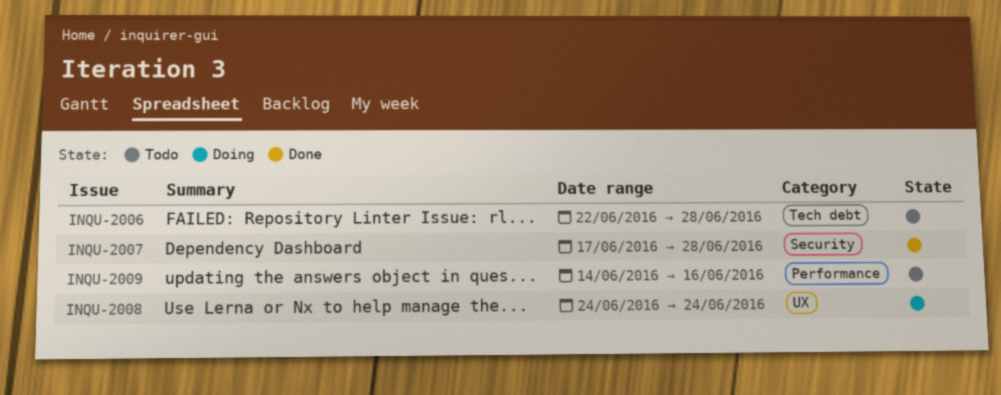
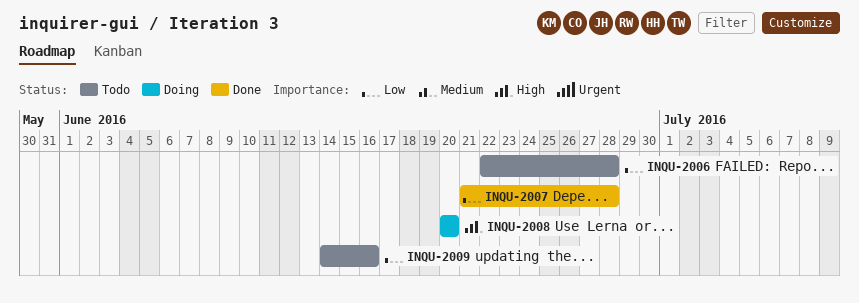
INQU-2007, start: Jun 17 -> Jun 21
INQU-2008, start: Jun 24 -> Jun 20
INQU-2008, due: Jun 24 -> Jun 20

